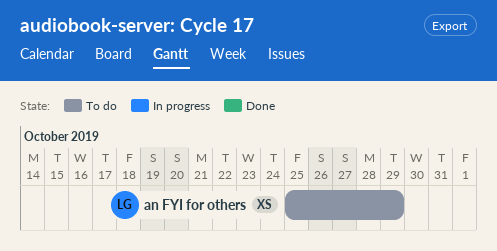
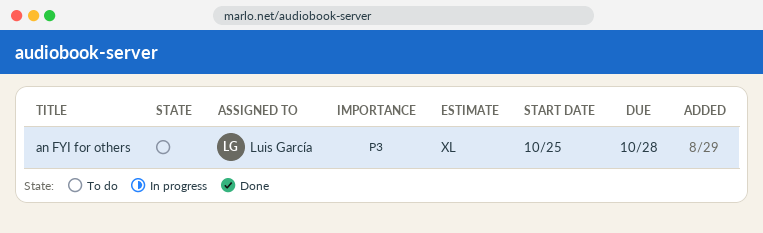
an FYI for others, estimate: XS -> XL
an FYI for others, due: Oct 29 -> Oct 28

